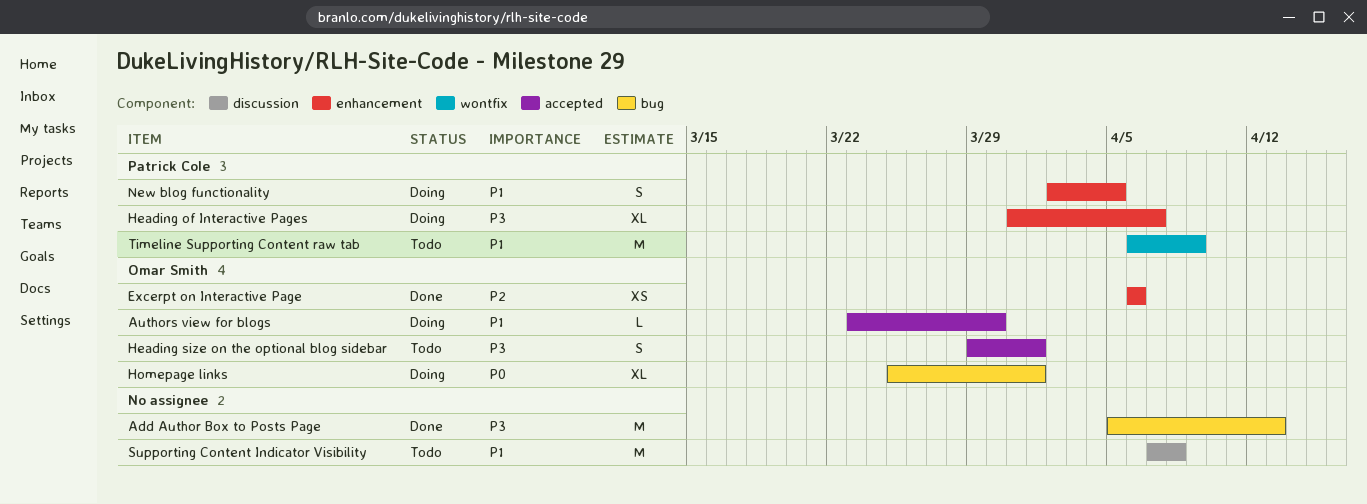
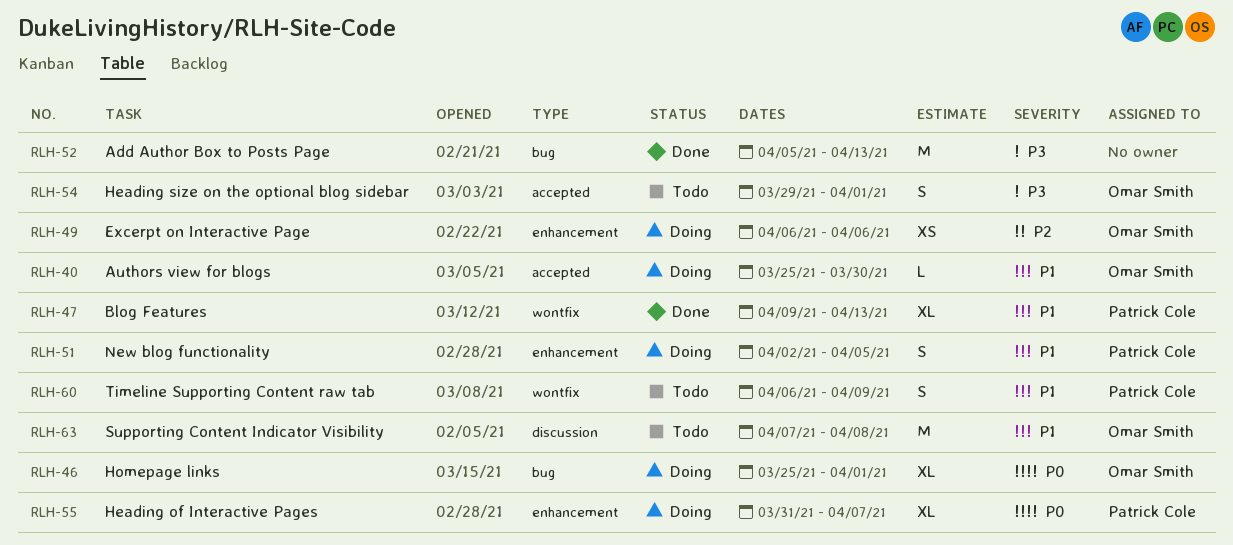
Authors view for blogs, start: Mar 23 -> Mar 25
Blog Features: none -> present
Excerpt on Interactive Page, status: Done -> Doing
Heading of Interactive Pages, priority: P3 -> P0
Supporting Content Indicator Visibility, owner: none -> Omar Smith
Timeline Supporting Content raw tab, estimate: M -> S

